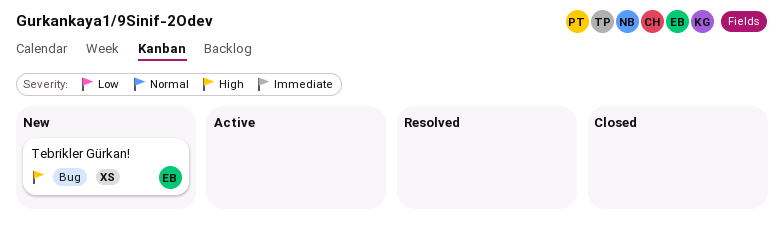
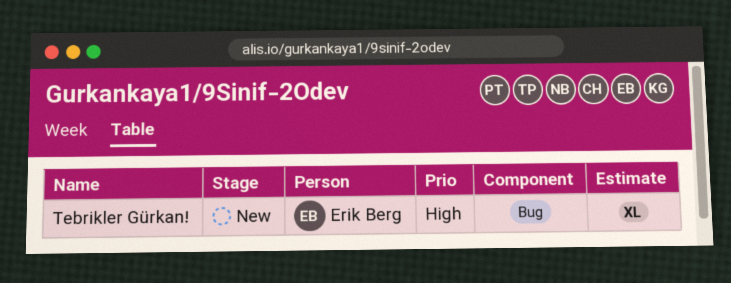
Tebrikler Gürkan!, estimate: XS -> XL

